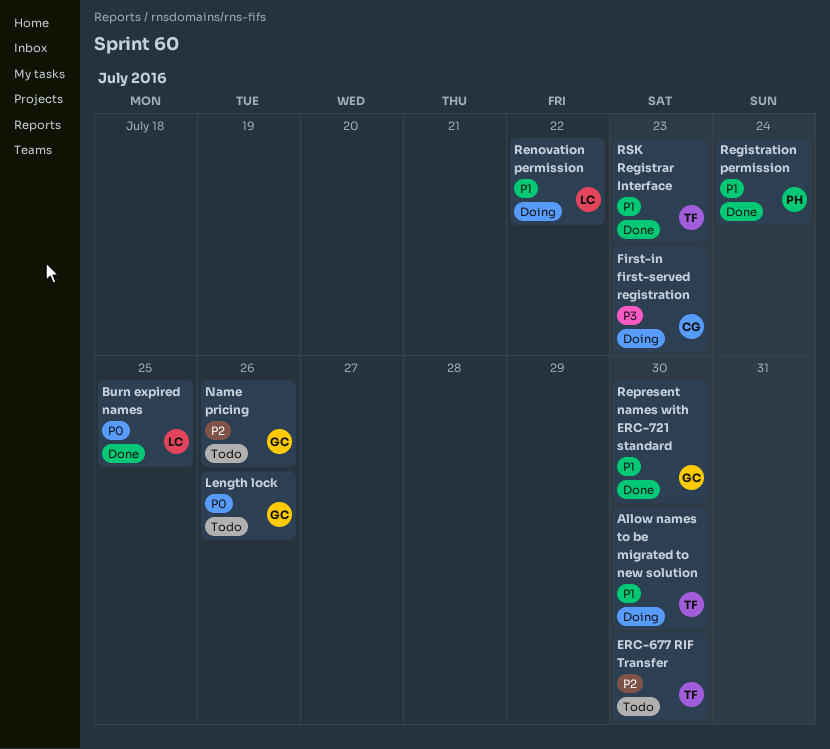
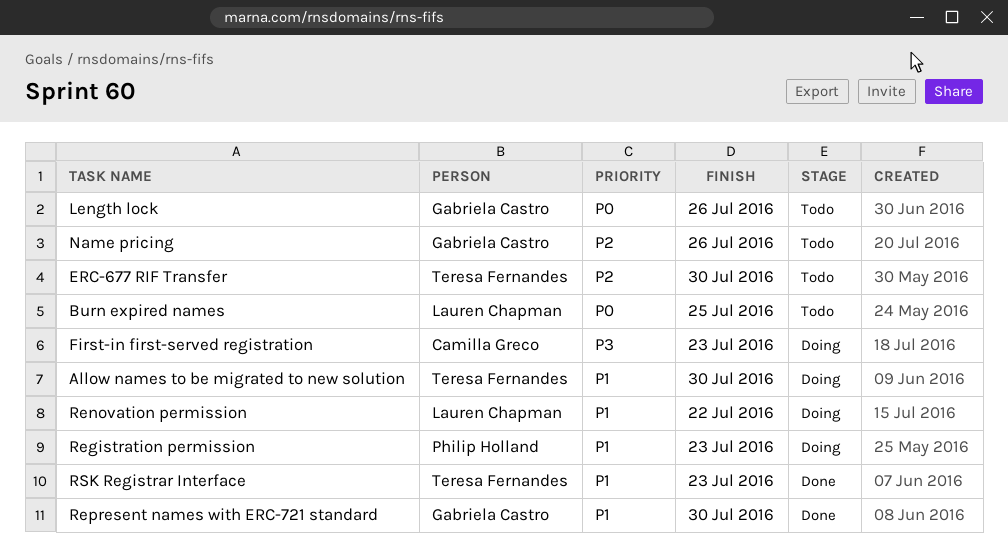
Burn expired names, status: Done -> Todo
Registration permission, status: Done -> Doing
Registration permission, due: Jul 24 -> Jul 23

